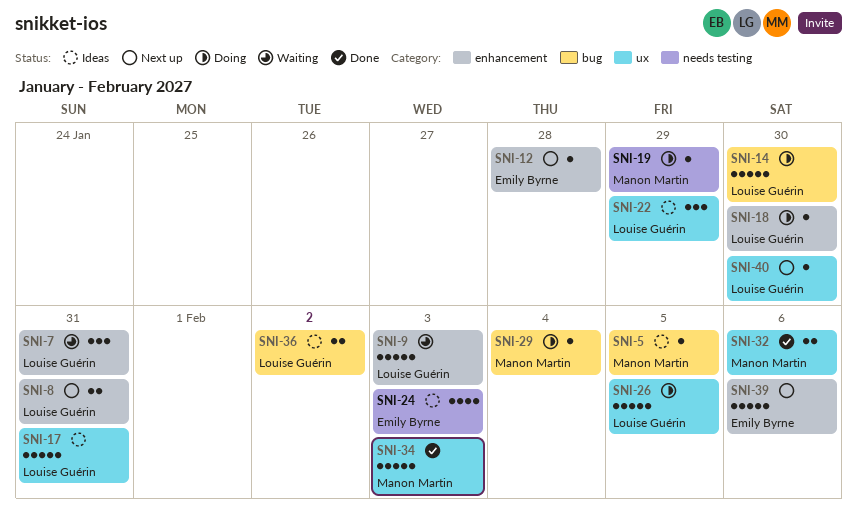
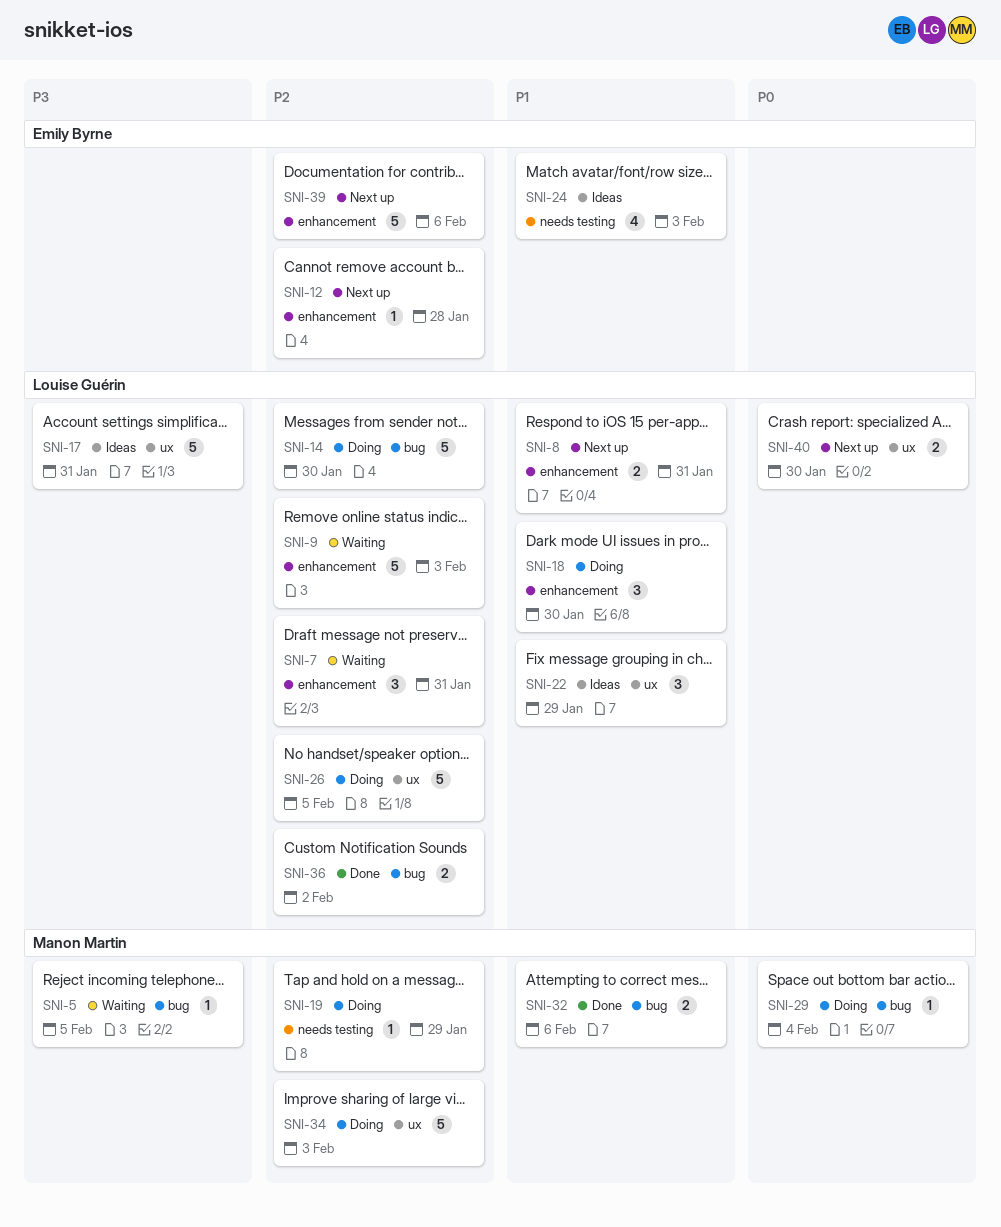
SNI-5, status: Ideas -> Waiting
SNI-18, estimate: 1 -> 3
SNI-32, label: ux -> bug
SNI-34, status: Done -> Doing
SNI-36, status: Ideas -> Done
SNI-40, estimate: 1 -> 2

